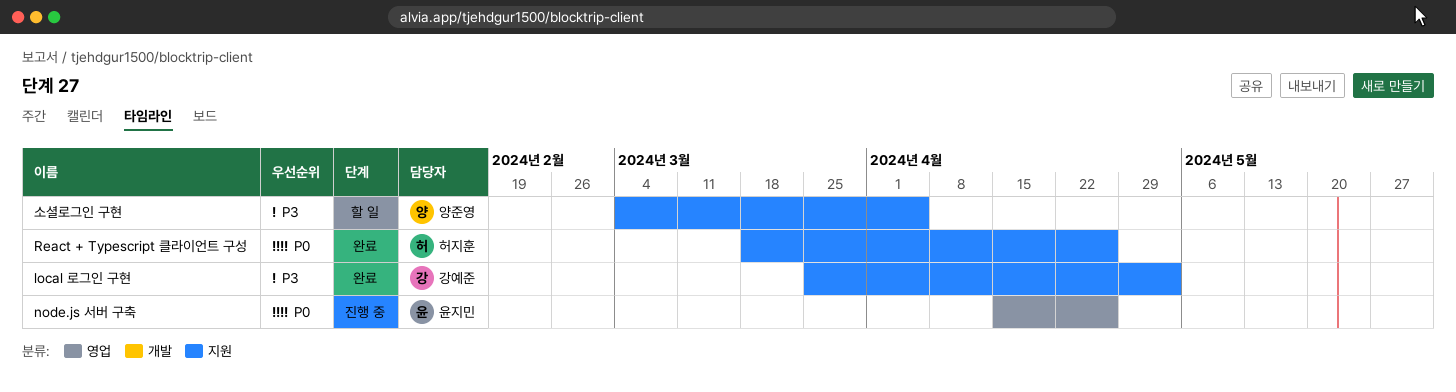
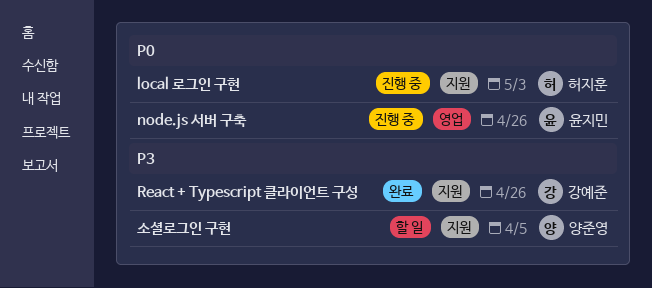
local 로그인 구현, status: 완료 -> 진행 중
local 로그인 구현, owner: 강예준 -> 허지훈
local 로그인 구현, priority: P3 -> P0
React + Typescript 클라이언트 구성, owner: 허지훈 -> 강예준
React + Typescript 클라이언트 구성, priority: P0 -> P3

